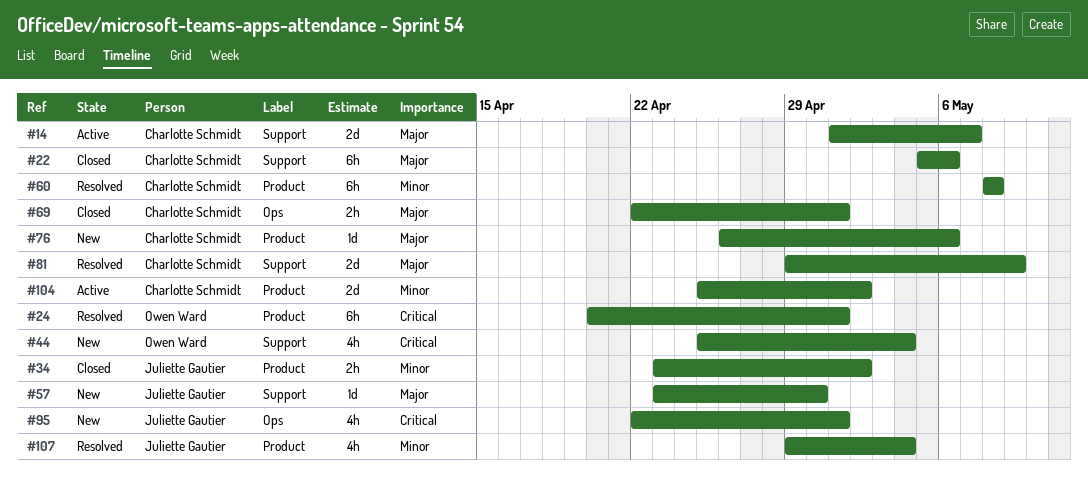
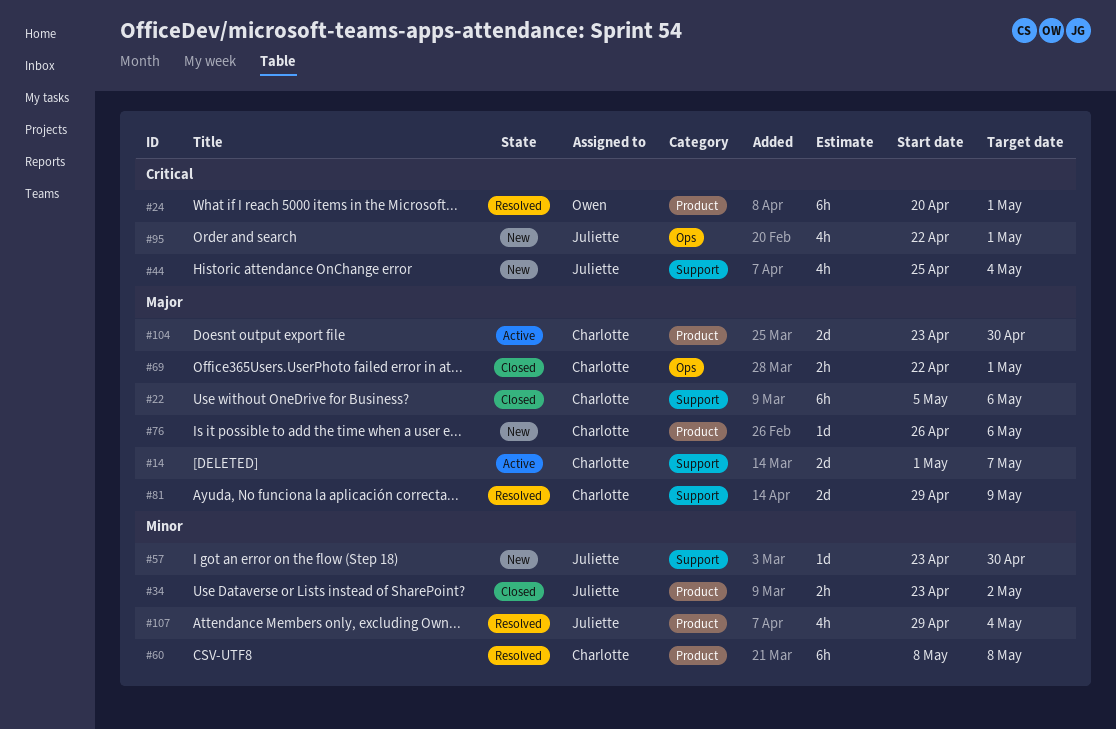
#44, owner: Owen Ward -> Juliette Gautier
#57, priority: Major -> Minor
#104, priority: Minor -> Major
#104, start: Apr 25 -> Apr 23
#104, due: May 2 -> Apr 30

